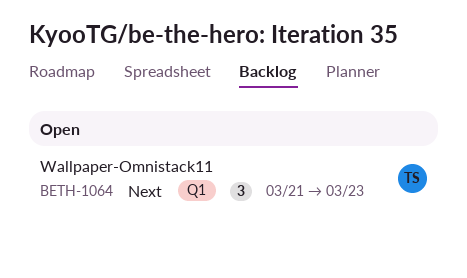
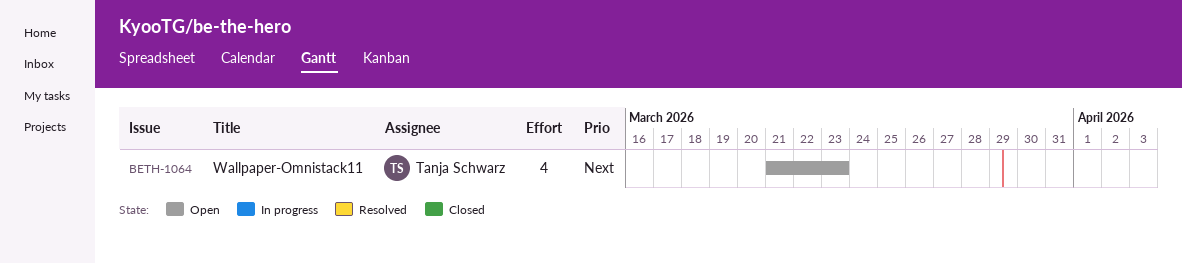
BETH-1064, estimate: 3 -> 4

